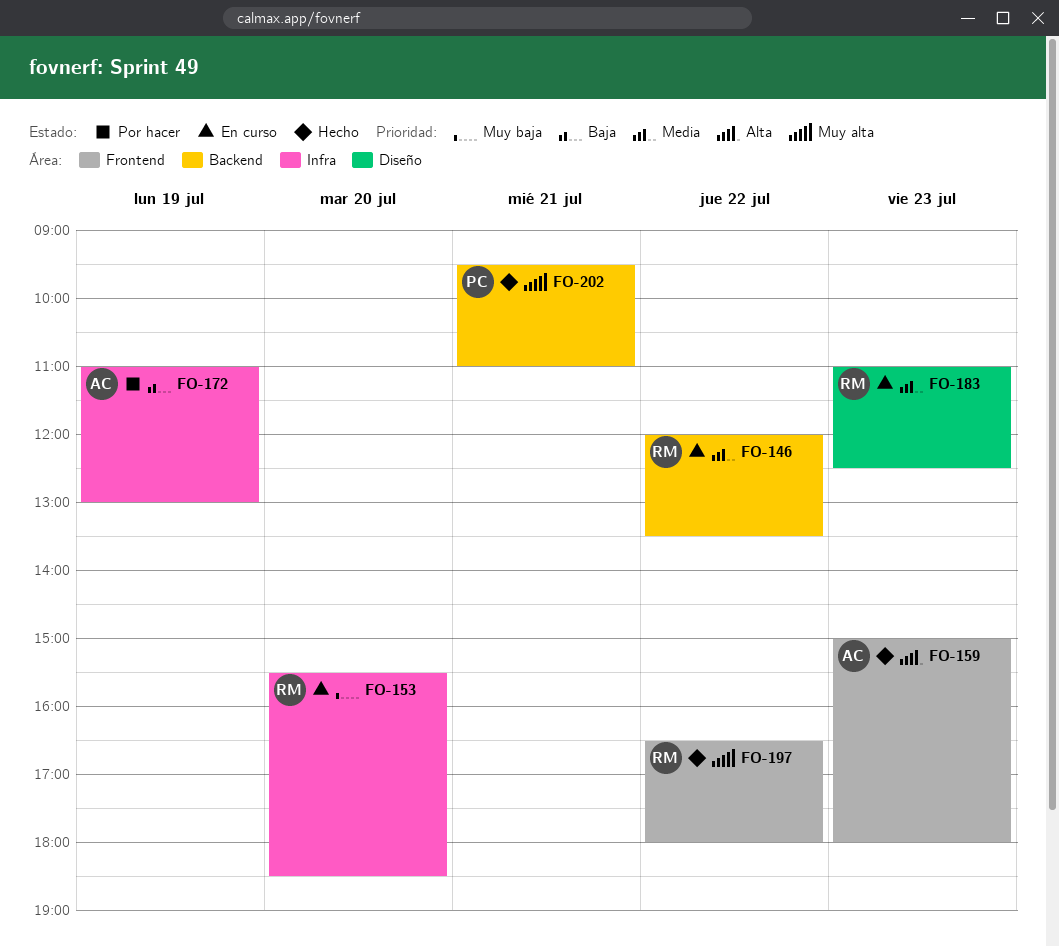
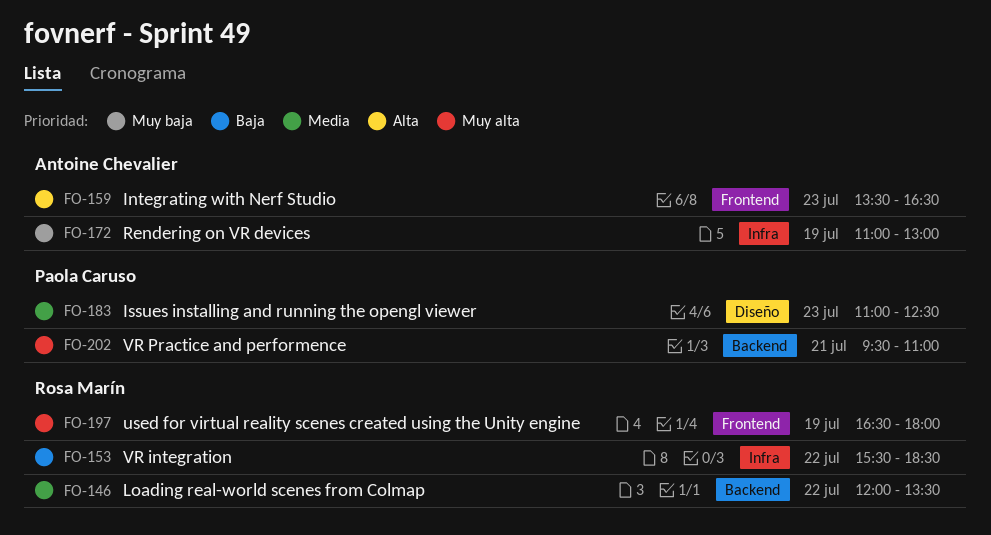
FO-153, priority: Muy baja -> Baja
FO-153, day: Jul 20 -> Jul 22
FO-159, begins: 15:00 -> 13:30
FO-159, ends: 18:00 -> 16:30
FO-172, priority: Baja -> Muy baja
FO-183, owner: Rosa Marín -> Paola Caruso
FO-197, day: Jul 22 -> Jul 19

